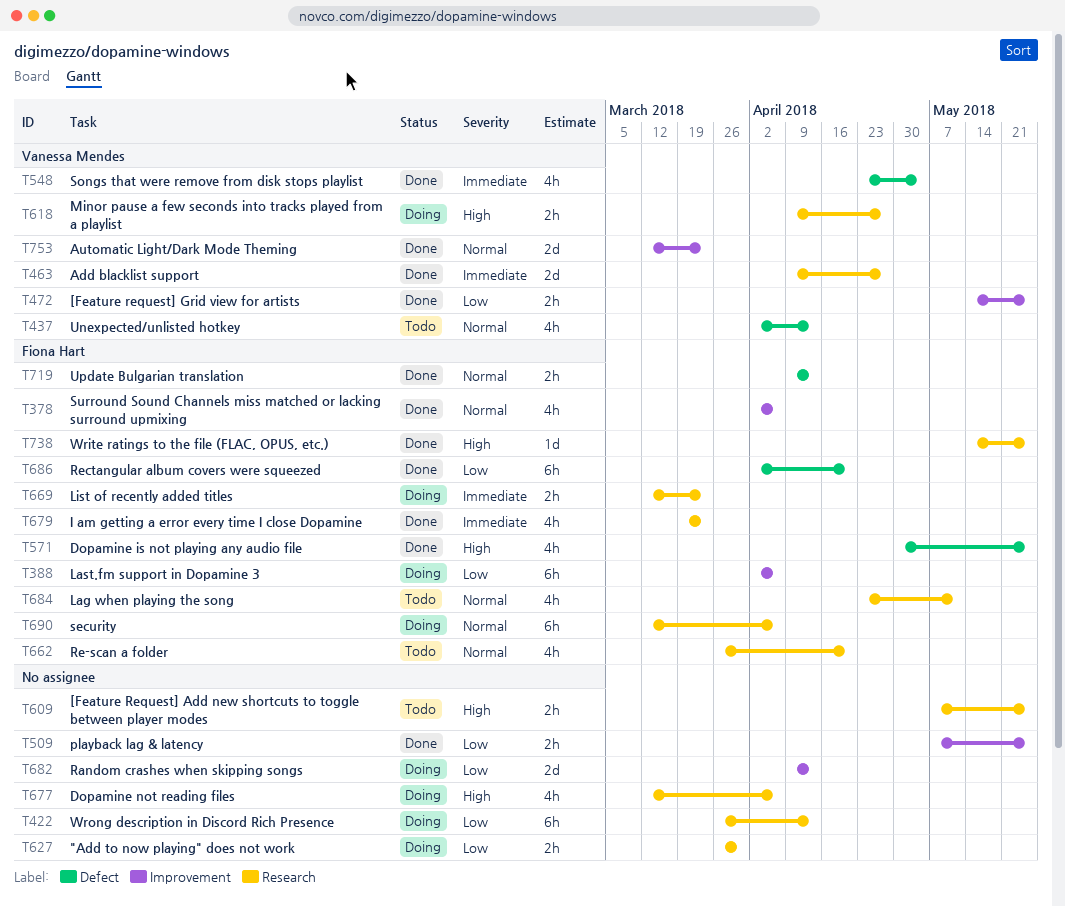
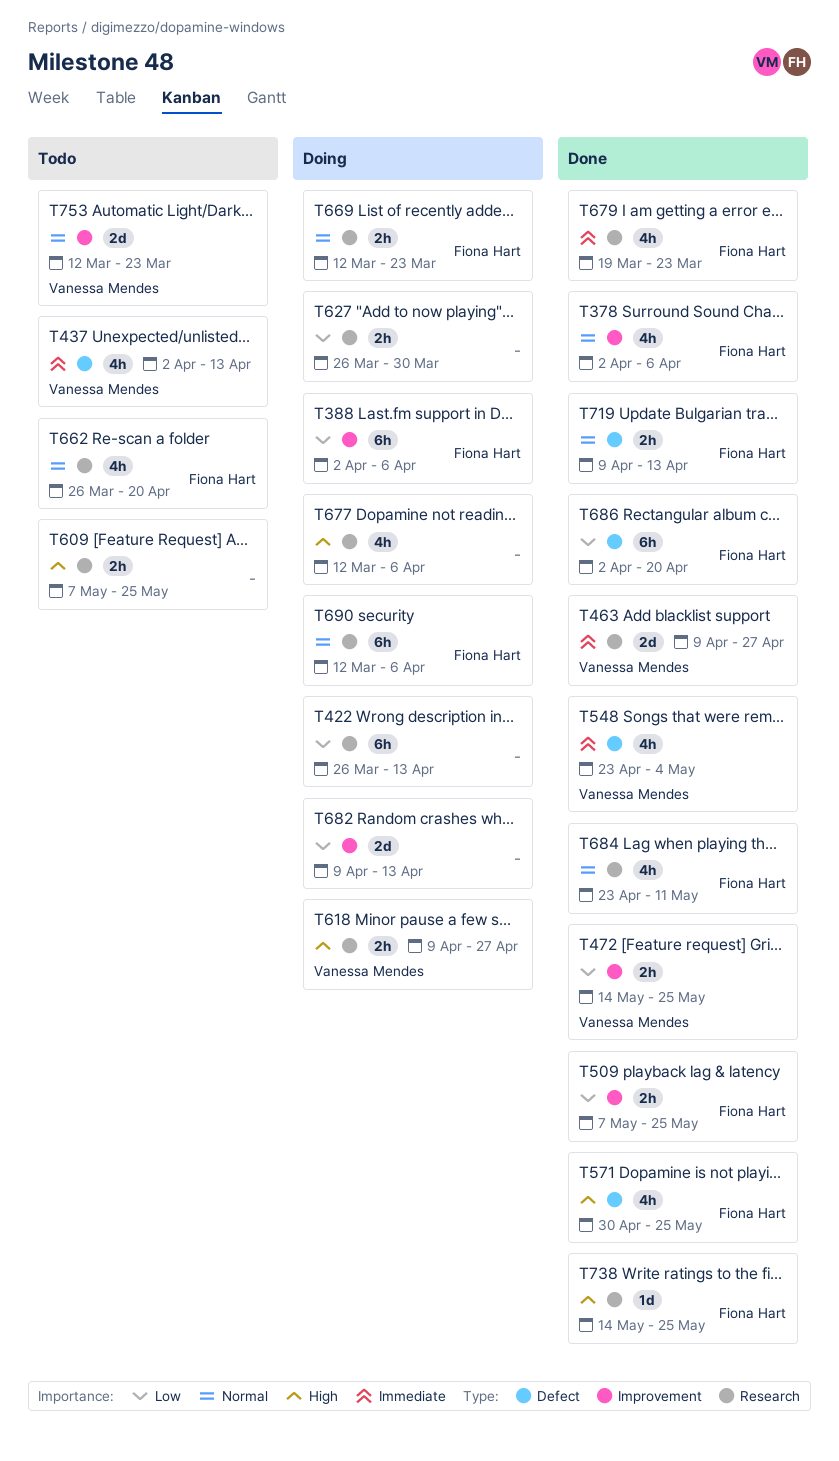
T437, priority: Normal -> Immediate
T509, owner: none -> Fiona Hart
T669, priority: Immediate -> Normal
T684, status: Todo -> Done
T753, status: Done -> Todo

